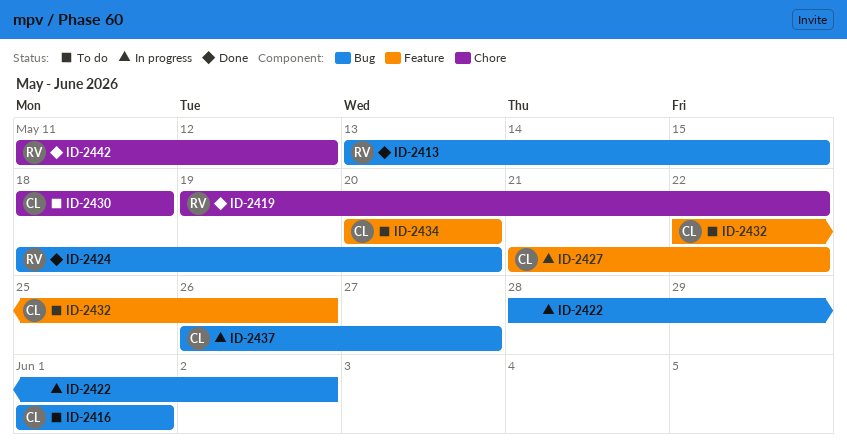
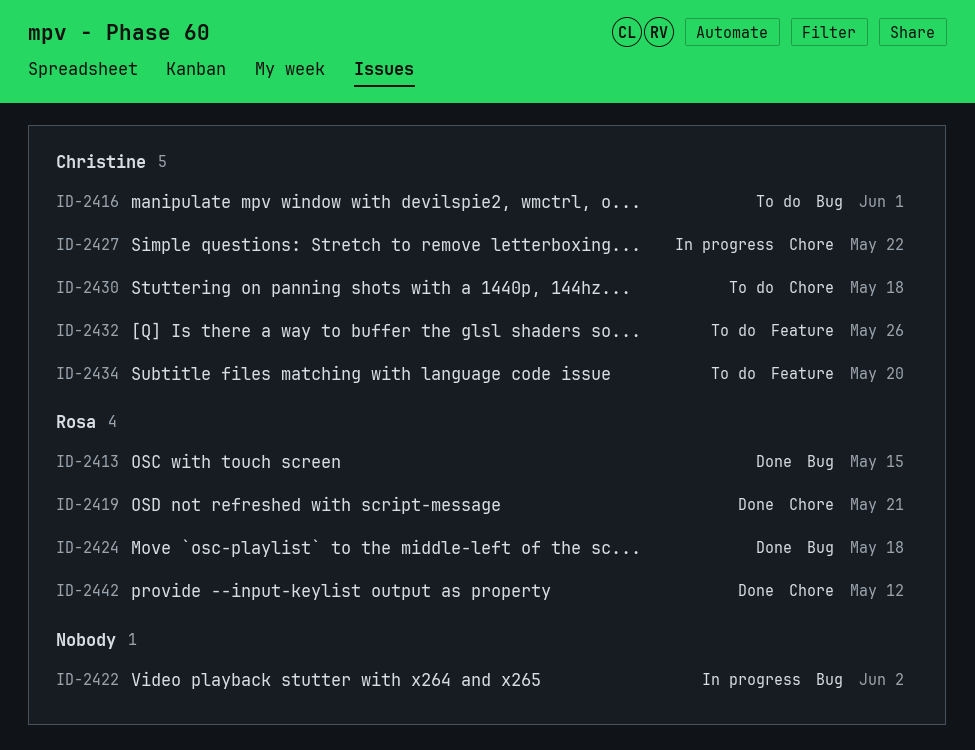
ID-2419, due: May 22 -> May 21
ID-2424, due: May 20 -> May 18
ID-2427, label: Feature -> Chore
ID-2437: present -> none

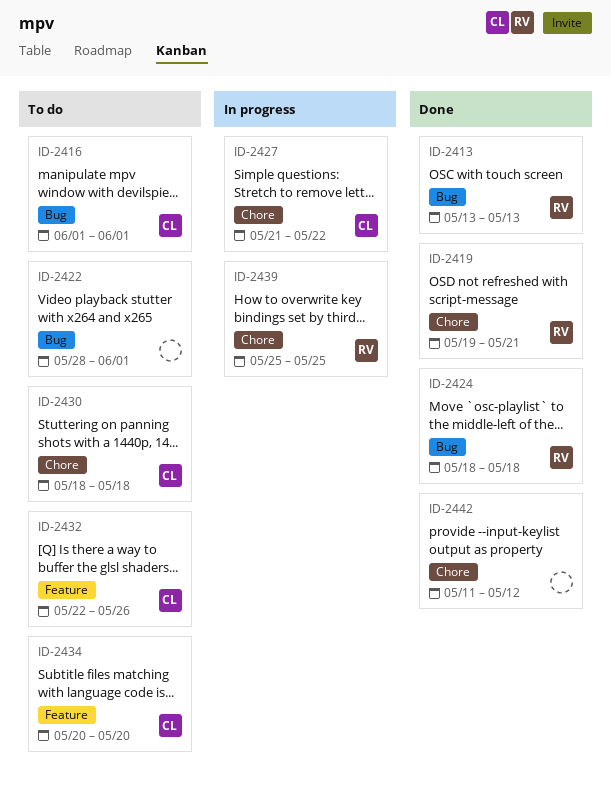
ID-2413, due: May 15 -> May 13
ID-2422, status: In progress -> To do
ID-2422, due: Jun 2 -> Jun 1
ID-2439: none -> present
ID-2442, owner: Rosa -> none

